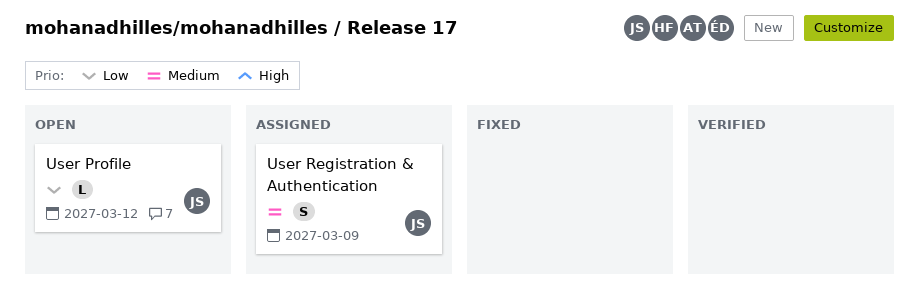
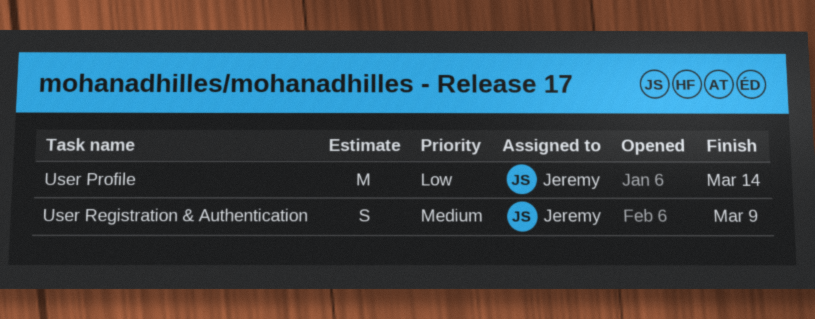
User Profile, estimate: L -> M
User Profile, due: Mar 12 -> Mar 14

